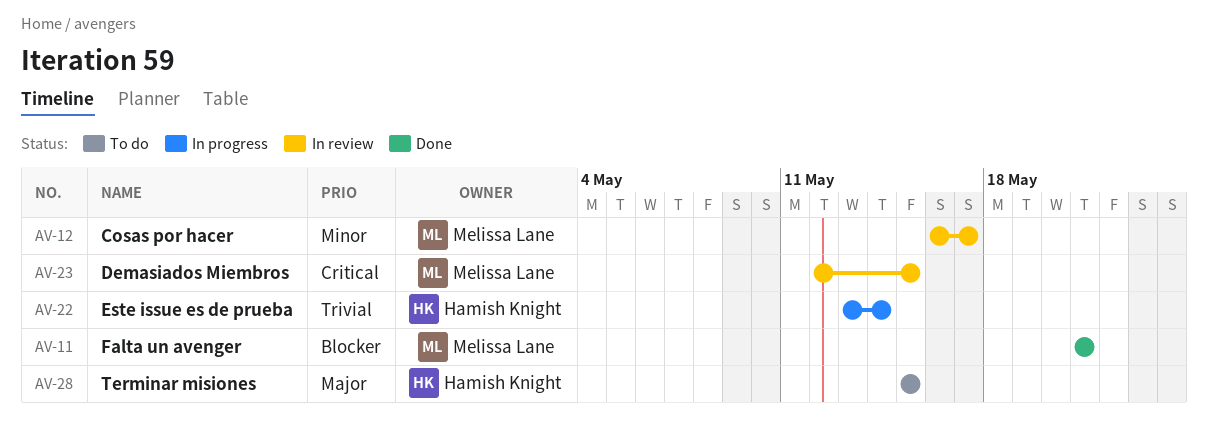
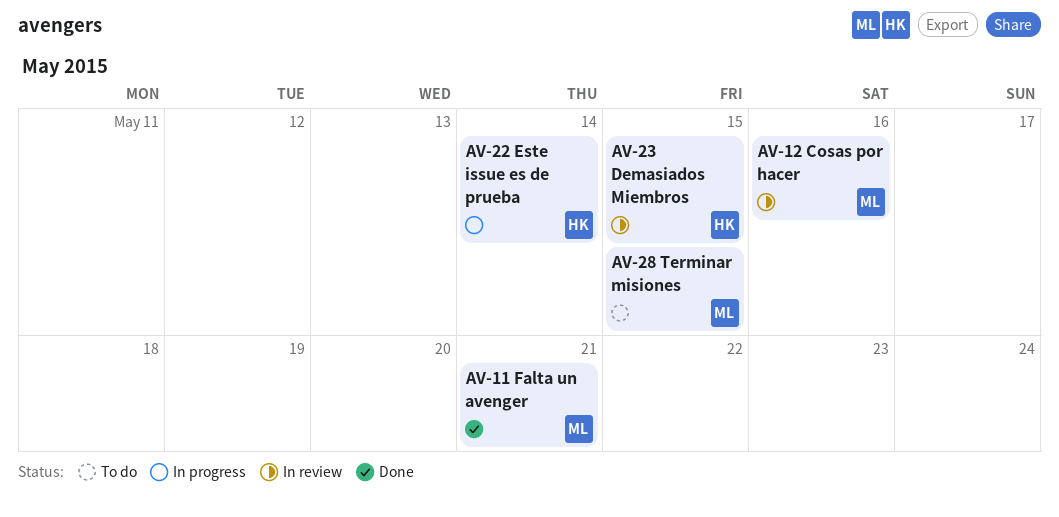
AV-12, due: May 17 -> May 16
AV-23, owner: Melissa Lane -> Hamish Knight
AV-28, owner: Hamish Knight -> Melissa Lane

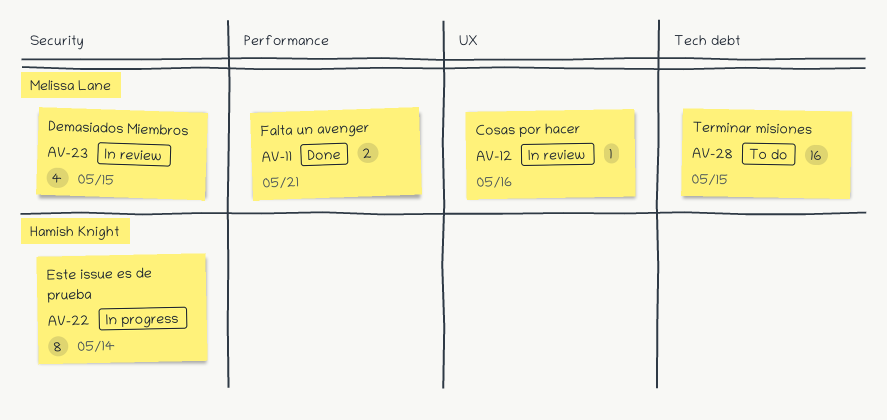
AV-23, owner: Hamish Knight -> Melissa Lane

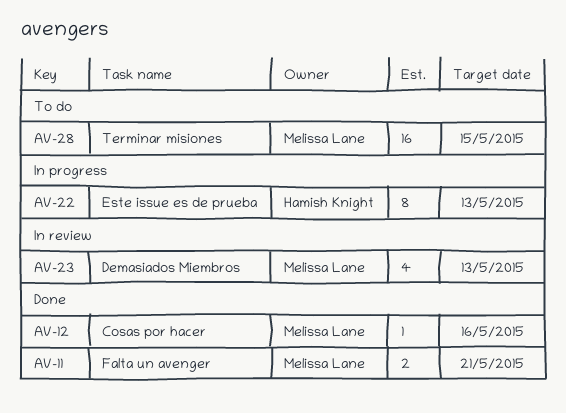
AV-12, status: In review -> Done
AV-22, due: May 14 -> May 13
AV-23, due: May 15 -> May 13

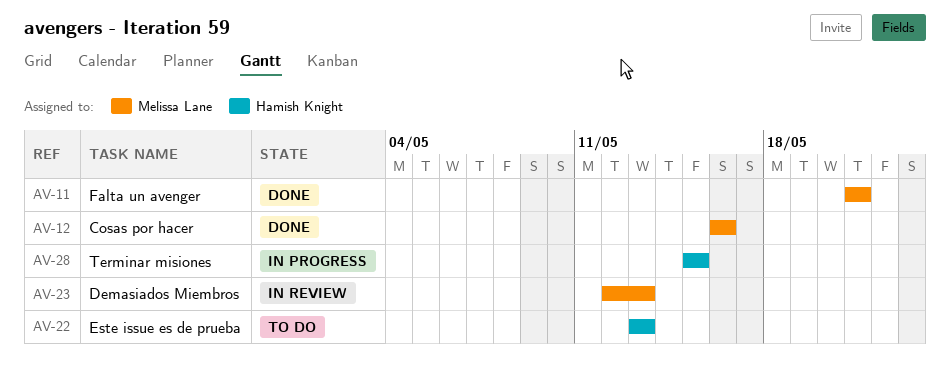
AV-22, status: In progress -> To do
AV-28, status: To do -> In progress
AV-28, owner: Melissa Lane -> Hamish Knight

